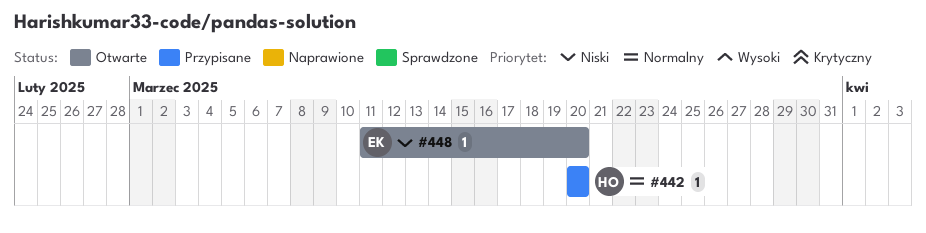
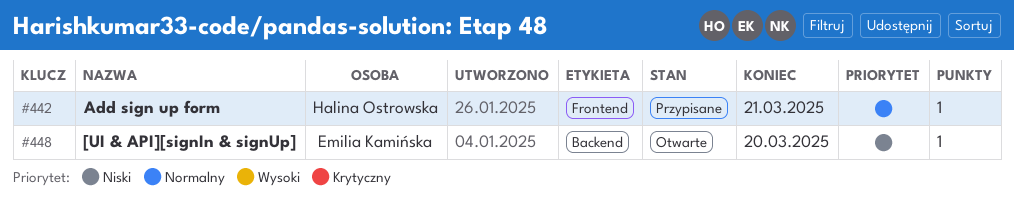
#442, due: Mar 20 -> Mar 21

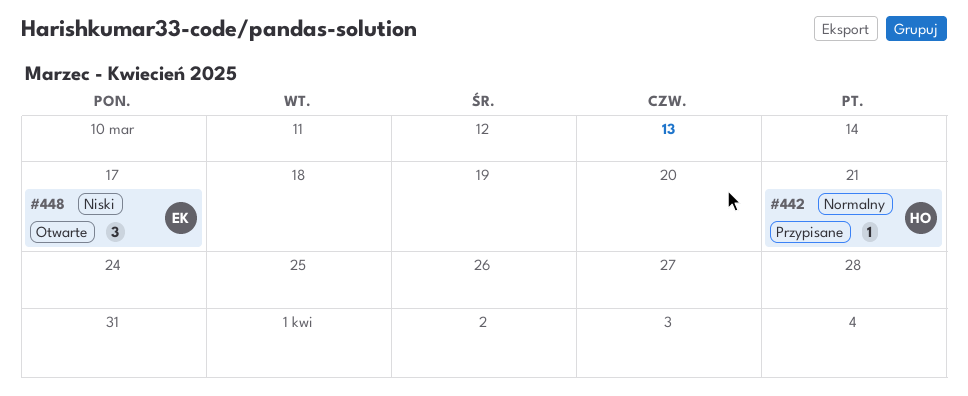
#448, estimate: 1 -> 3
#448, due: Mar 20 -> Mar 17

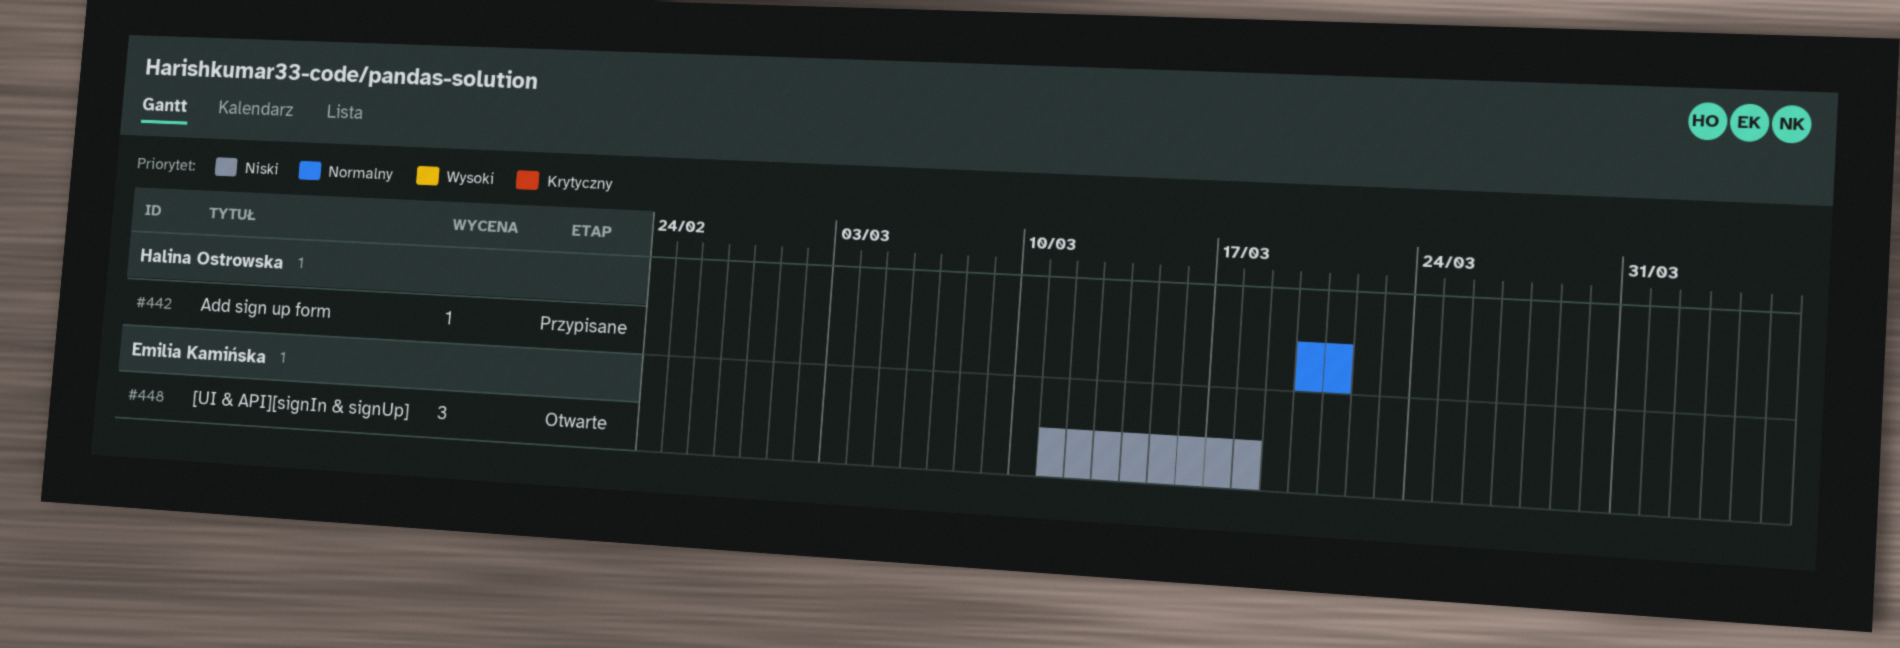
#448, due: Mar 17 -> Mar 18

